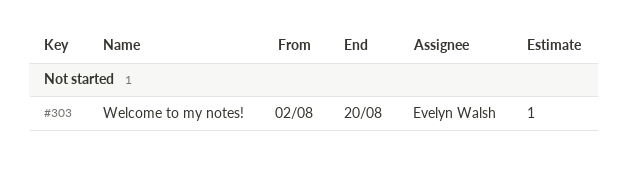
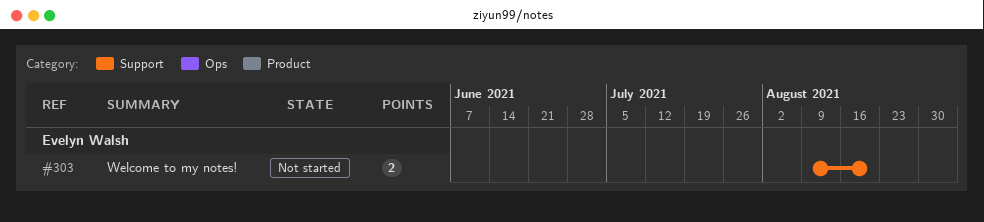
#303, estimate: 1 -> 2
#303, start: Aug 2 -> Aug 9

